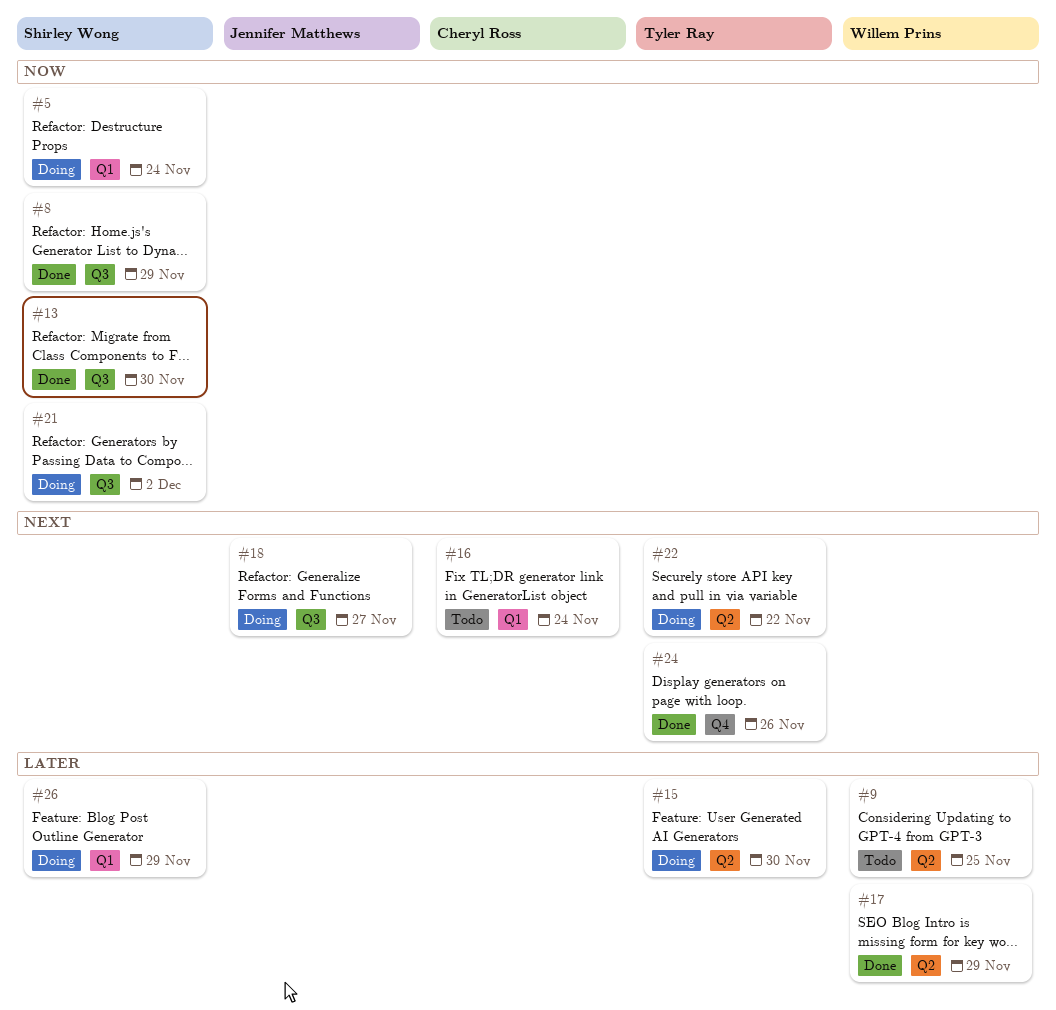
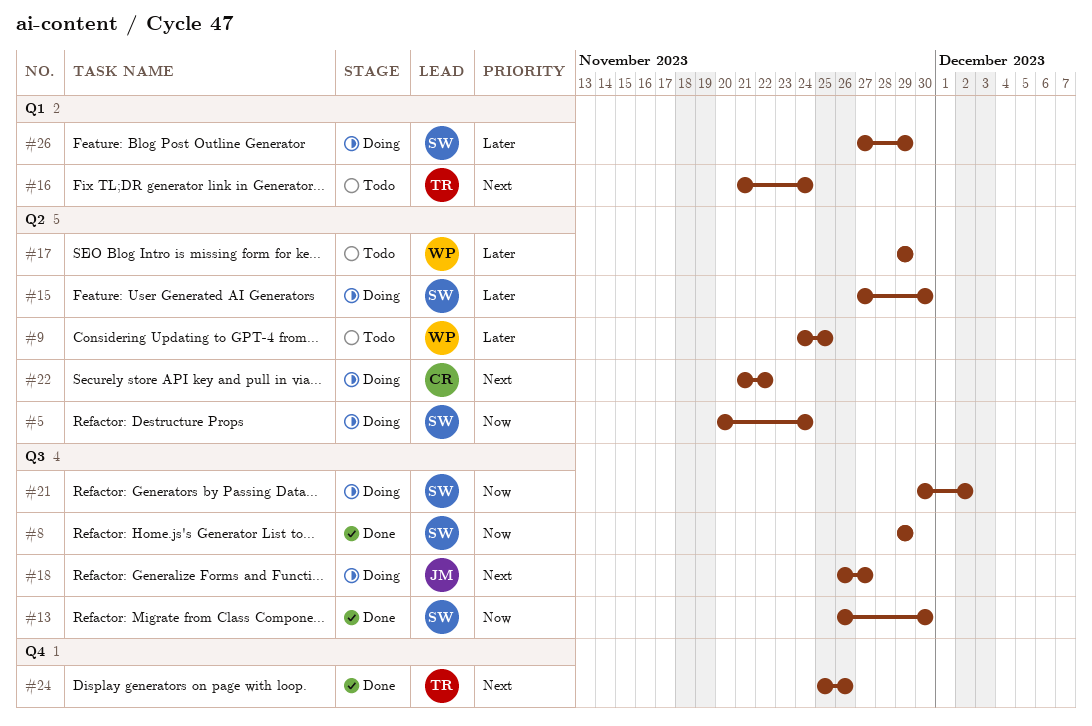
#5, label: Q1 -> Q2
#15, owner: Tyler Ray -> Shirley Wong
#16, owner: Cheryl Ross -> Tyler Ray
#17, status: Done -> Todo
#22, owner: Tyler Ray -> Cheryl Ross

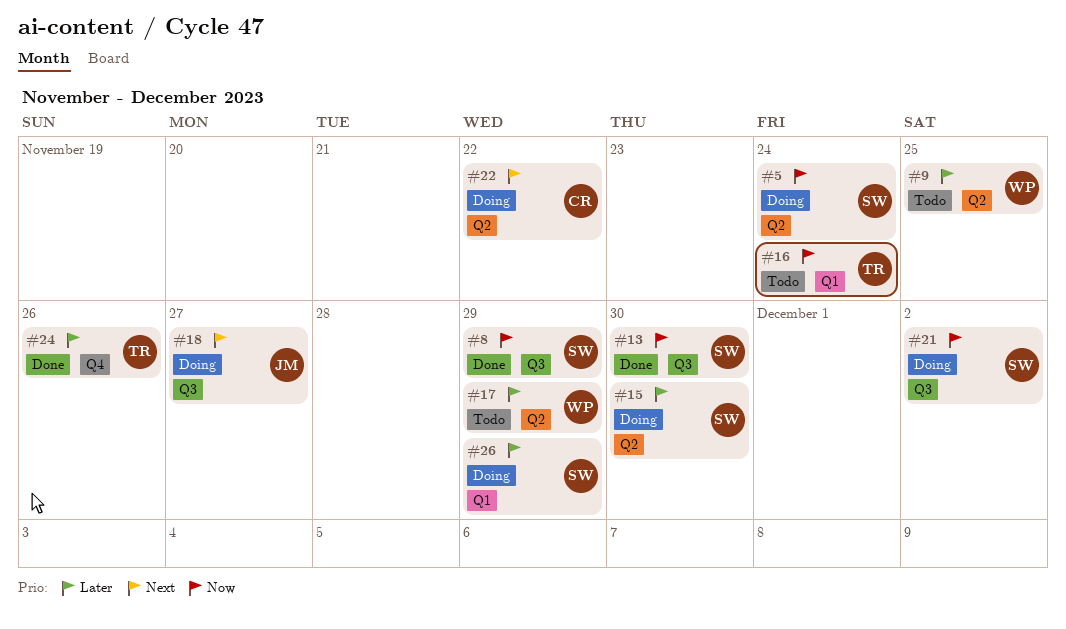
#16, priority: Next -> Now
#24, priority: Next -> Later

